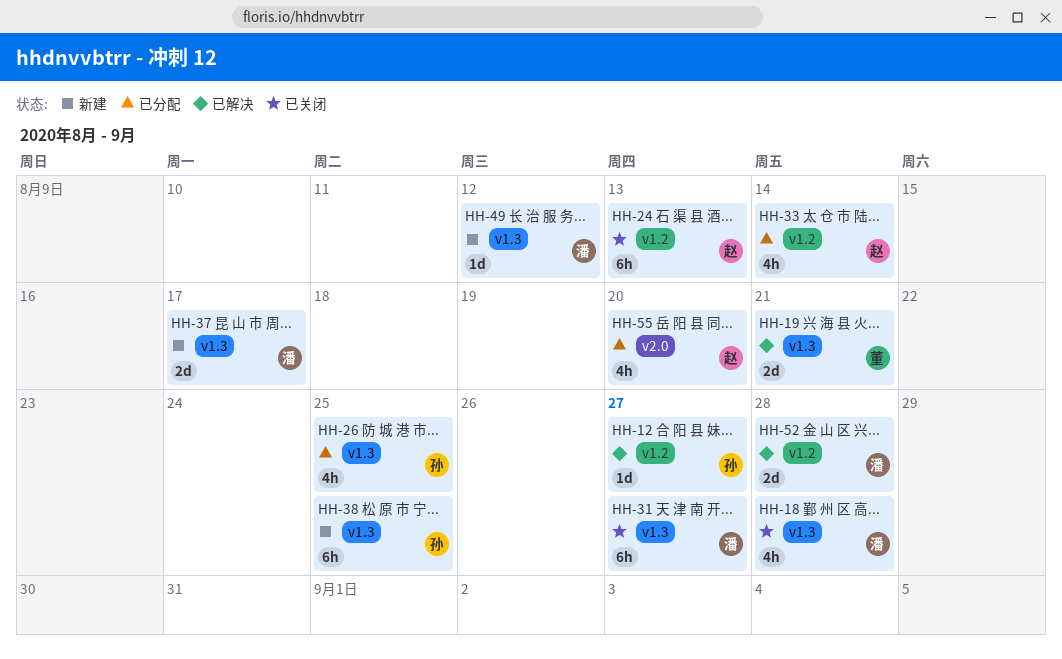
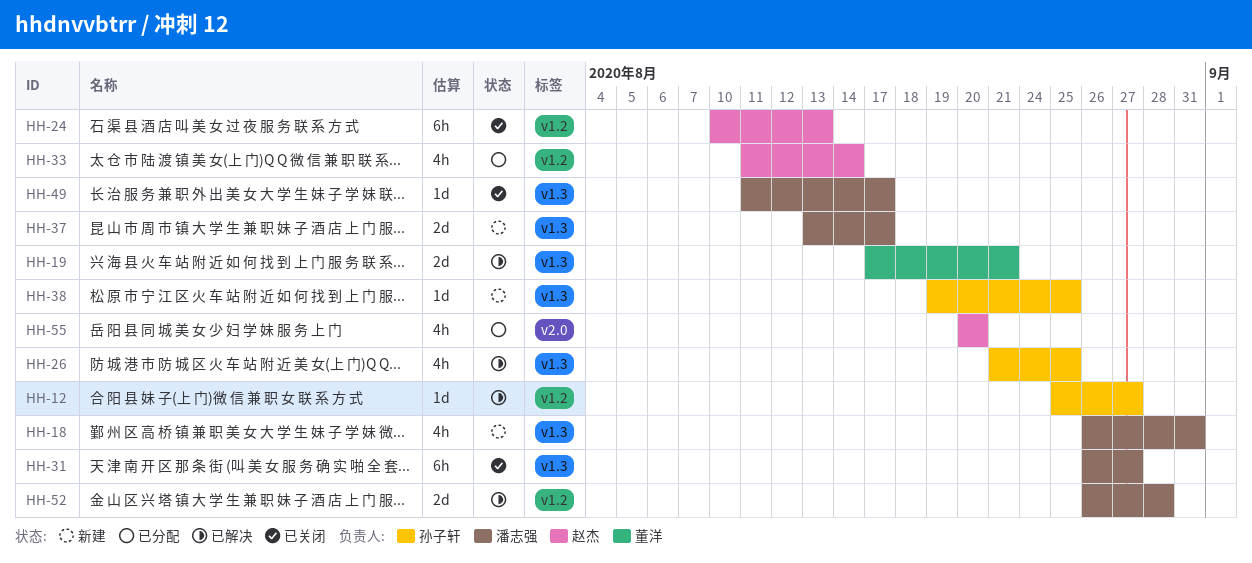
HH-18, status: 已关闭 -> 新建
HH-18, due: Aug 28 -> Aug 31
HH-26, status: 已分配 -> 已解决
HH-38, estimate: 6h -> 1d
HH-49, status: 新建 -> 已关闭
HH-49, due: Aug 12 -> Aug 17

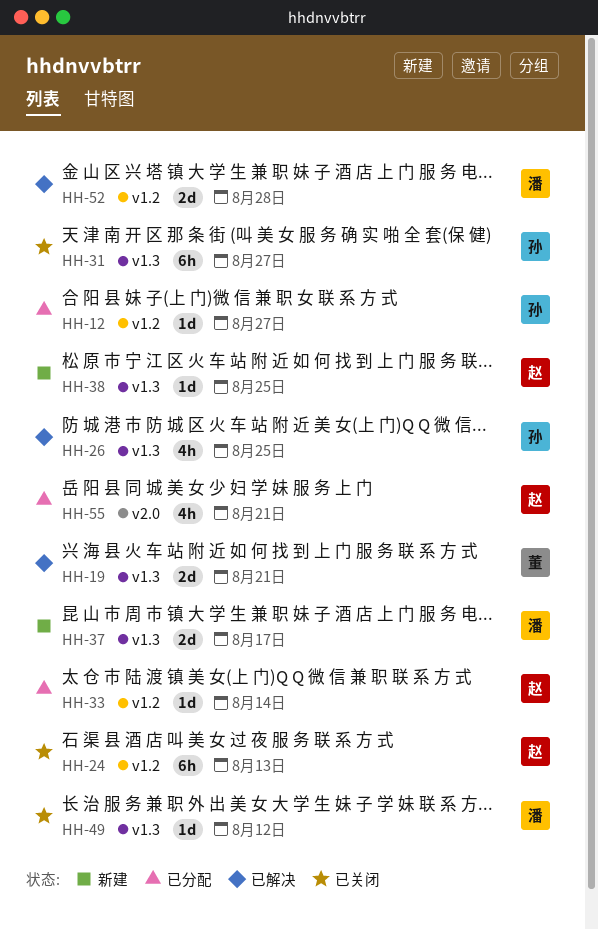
HH-12, status: 已解决 -> 已分配
HH-18: present -> none
HH-31, owner: 潘志强 -> 孙子轩
HH-33, estimate: 4h -> 1d
HH-38, owner: 孙子轩 -> 赵杰
HH-49, due: Aug 17 -> Aug 12
HH-55, due: Aug 20 -> Aug 21

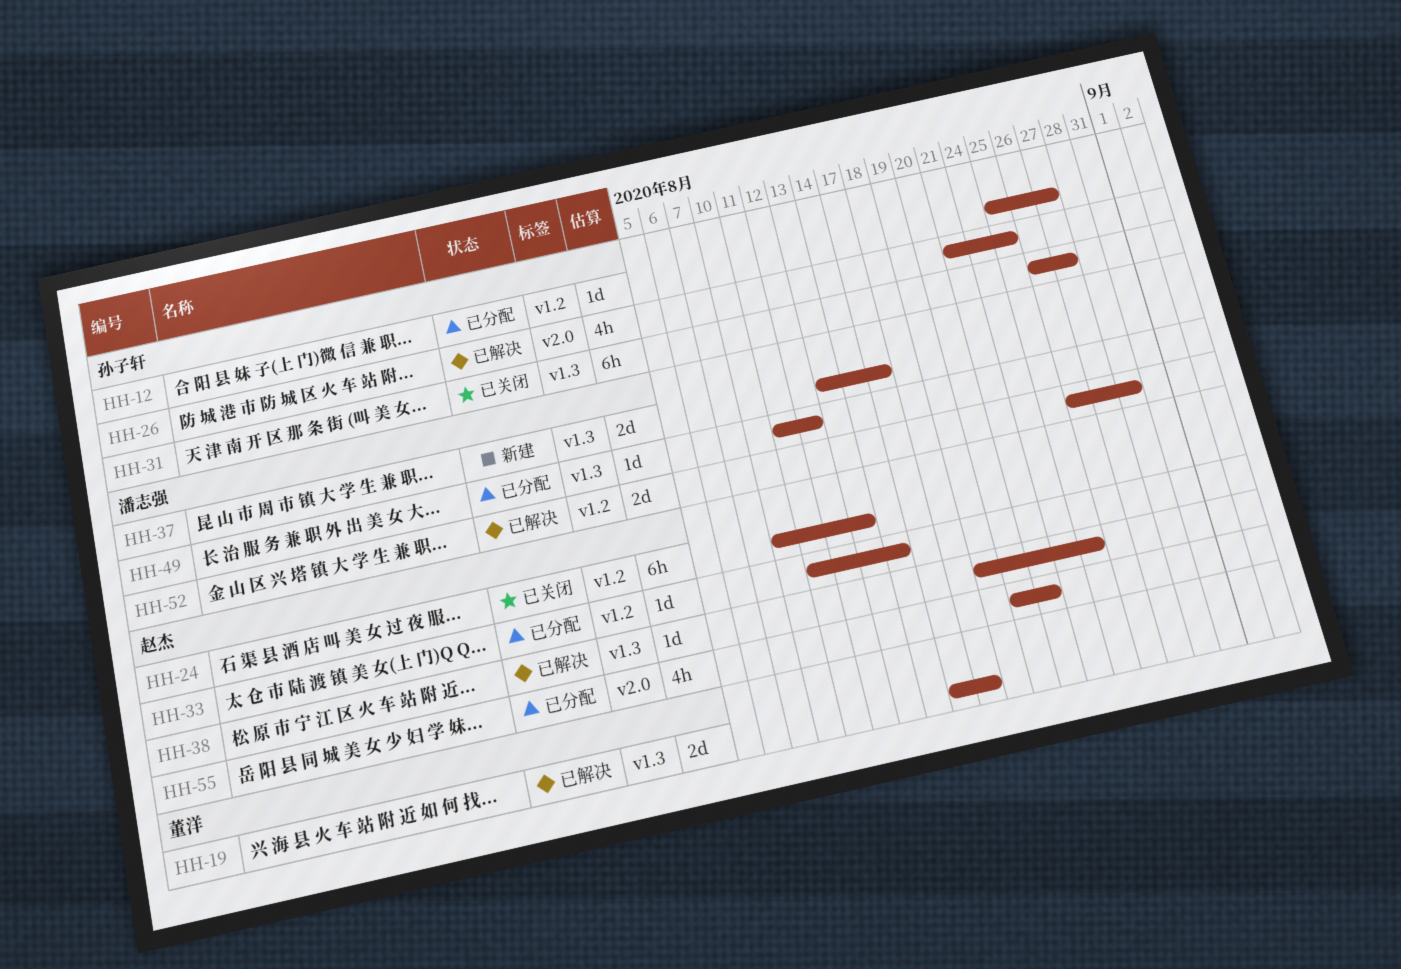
HH-19, due: Aug 21 -> Aug 18
HH-26, label: v1.3 -> v2.0
HH-38, status: 新建 -> 已解决
HH-49, status: 已关闭 -> 已分配

